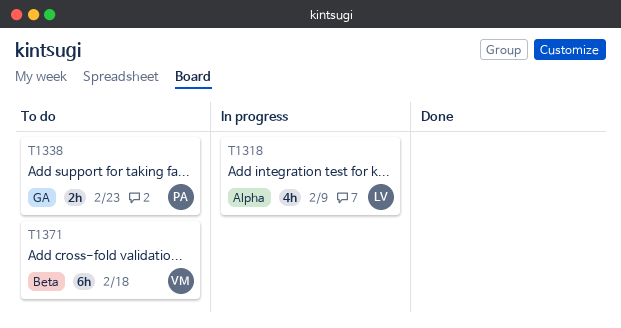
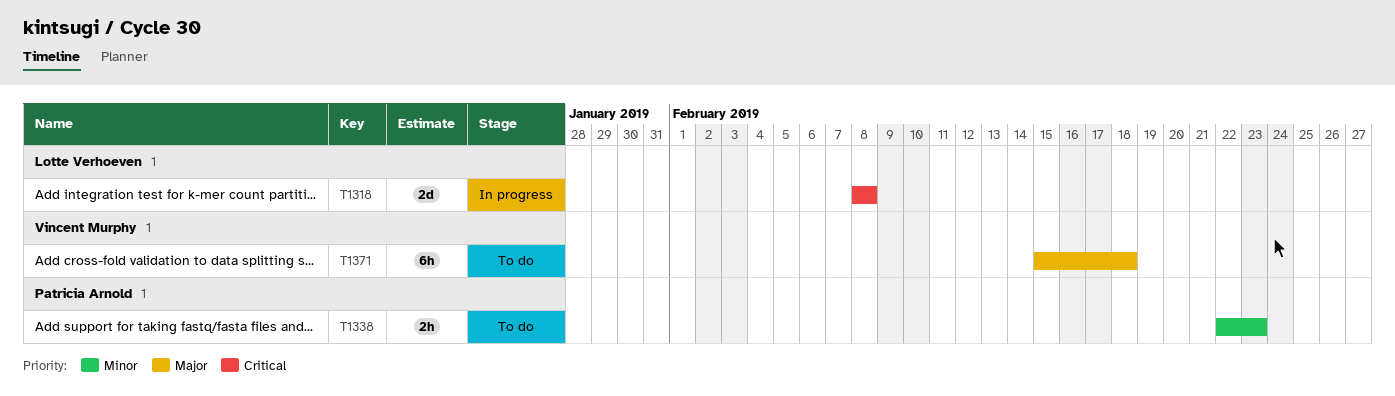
T1318, estimate: 4h -> 2d
T1318, due: Feb 9 -> Feb 8

